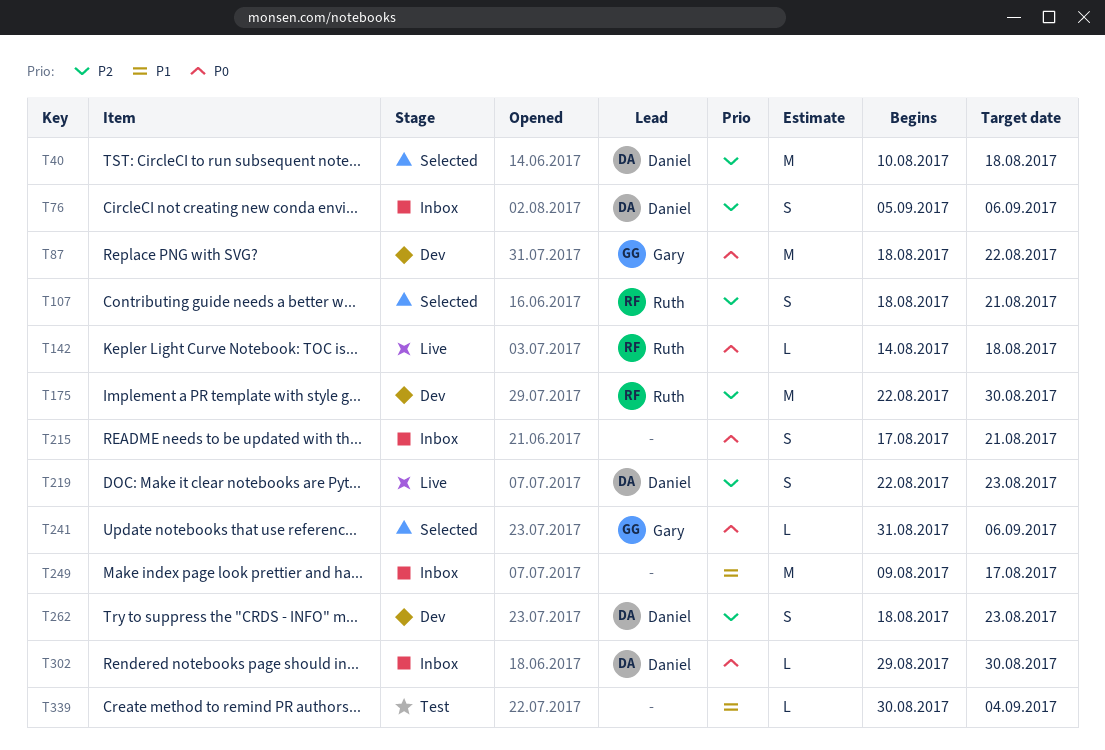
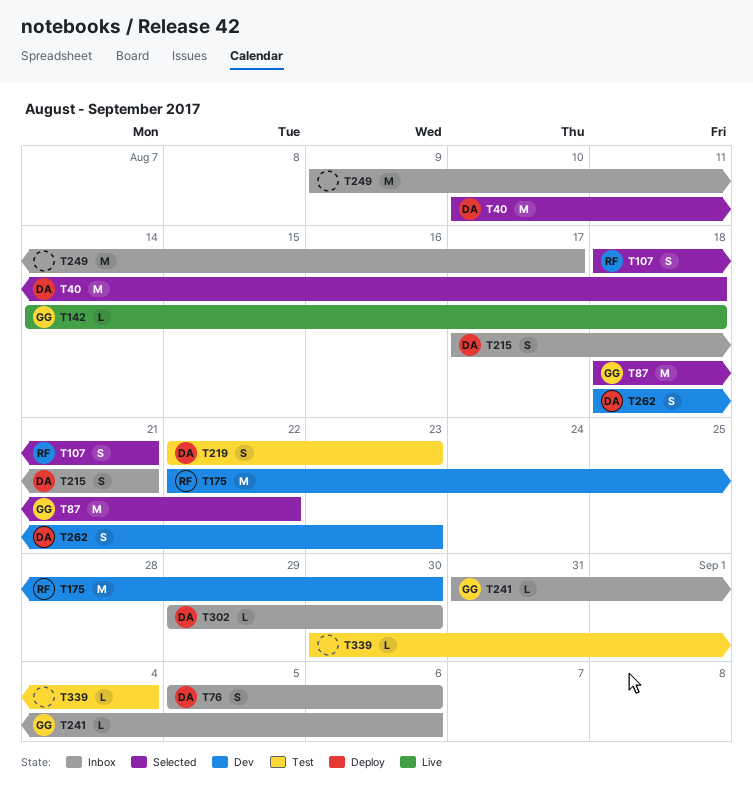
T87, status: Dev -> Selected
T142, owner: Ruth -> Gary
T215, owner: none -> Daniel
T219, status: Live -> Test
T241, status: Selected -> Inbox

